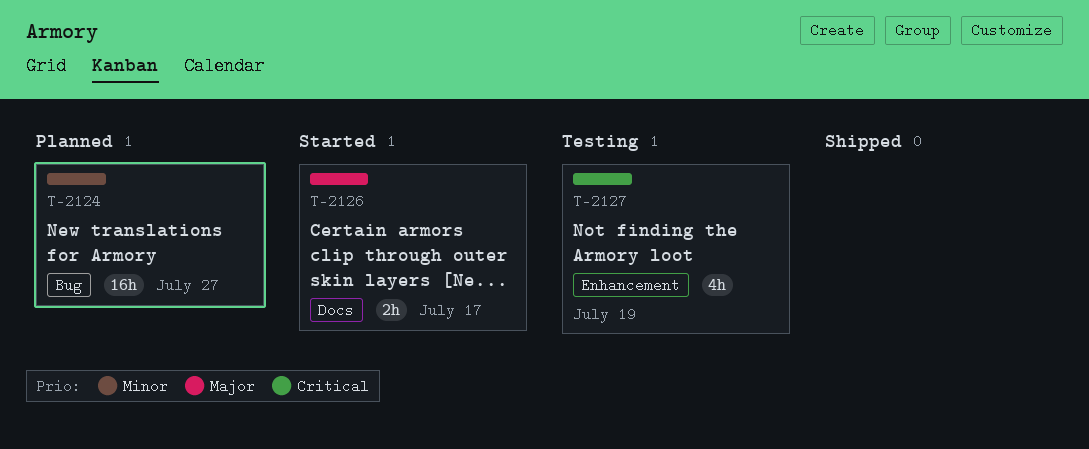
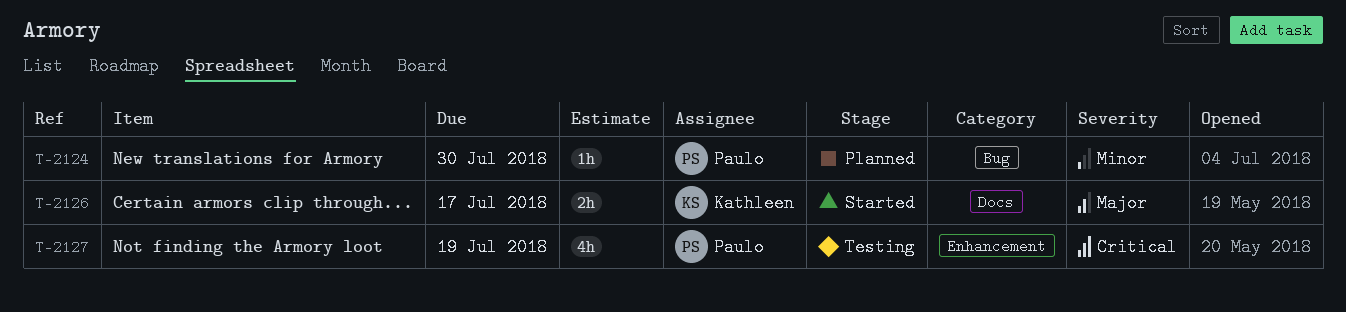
T-2124, estimate: 16h -> 1h
T-2124, due: Jul 27 -> Jul 30

